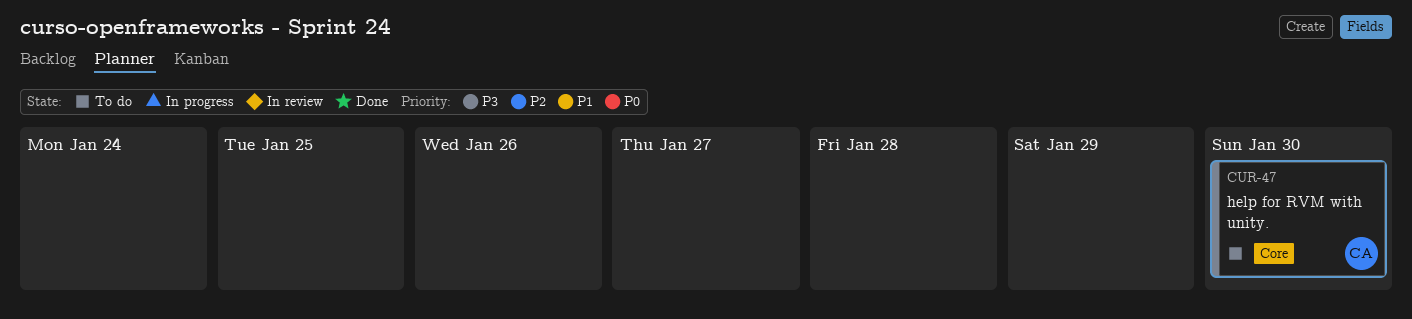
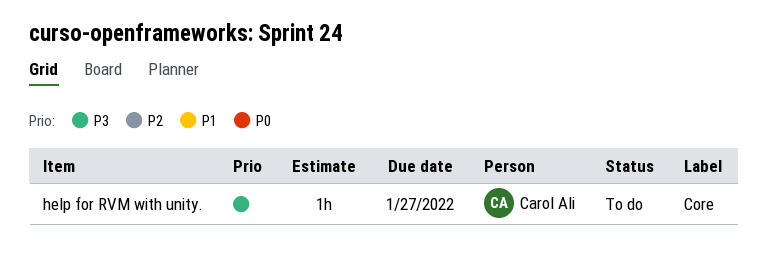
help for RVM with unity., due: Jan 30 -> Jan 27

